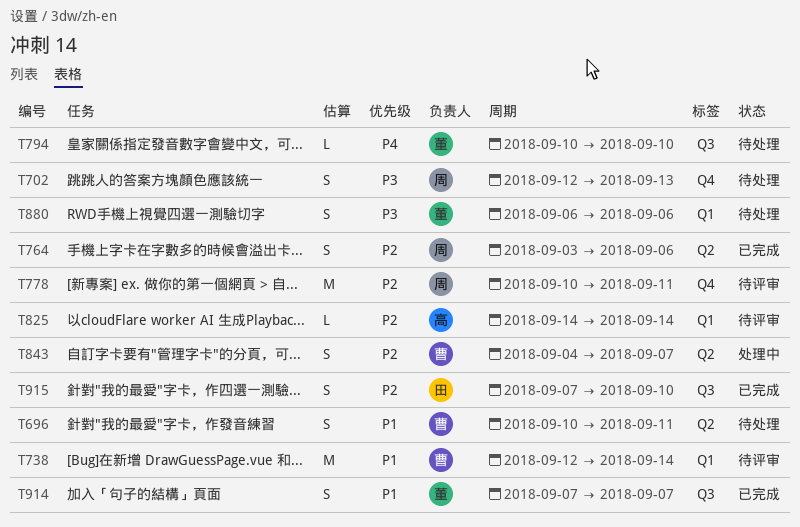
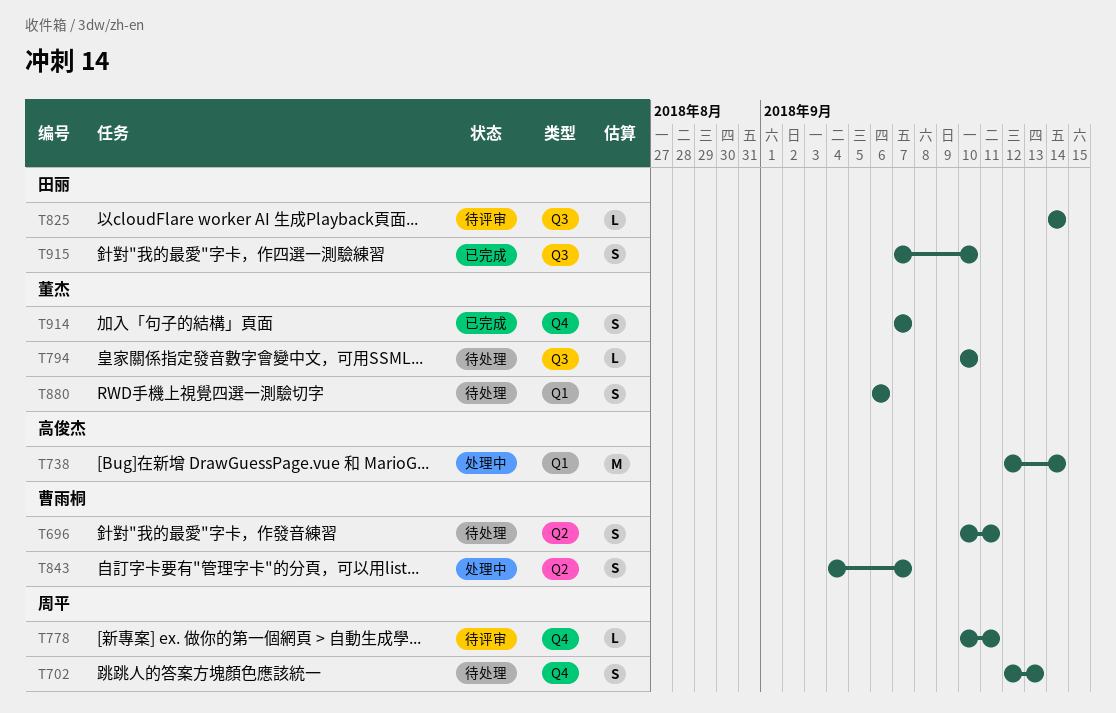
T738, status: 待评审 -> 处理中
T738, owner: 曹雨桐 -> 高俊杰
T764: present -> none
T778, estimate: M -> L
T825, owner: 高俊杰 -> 田丽
T825, label: Q1 -> Q3
T914, label: Q3 -> Q4

